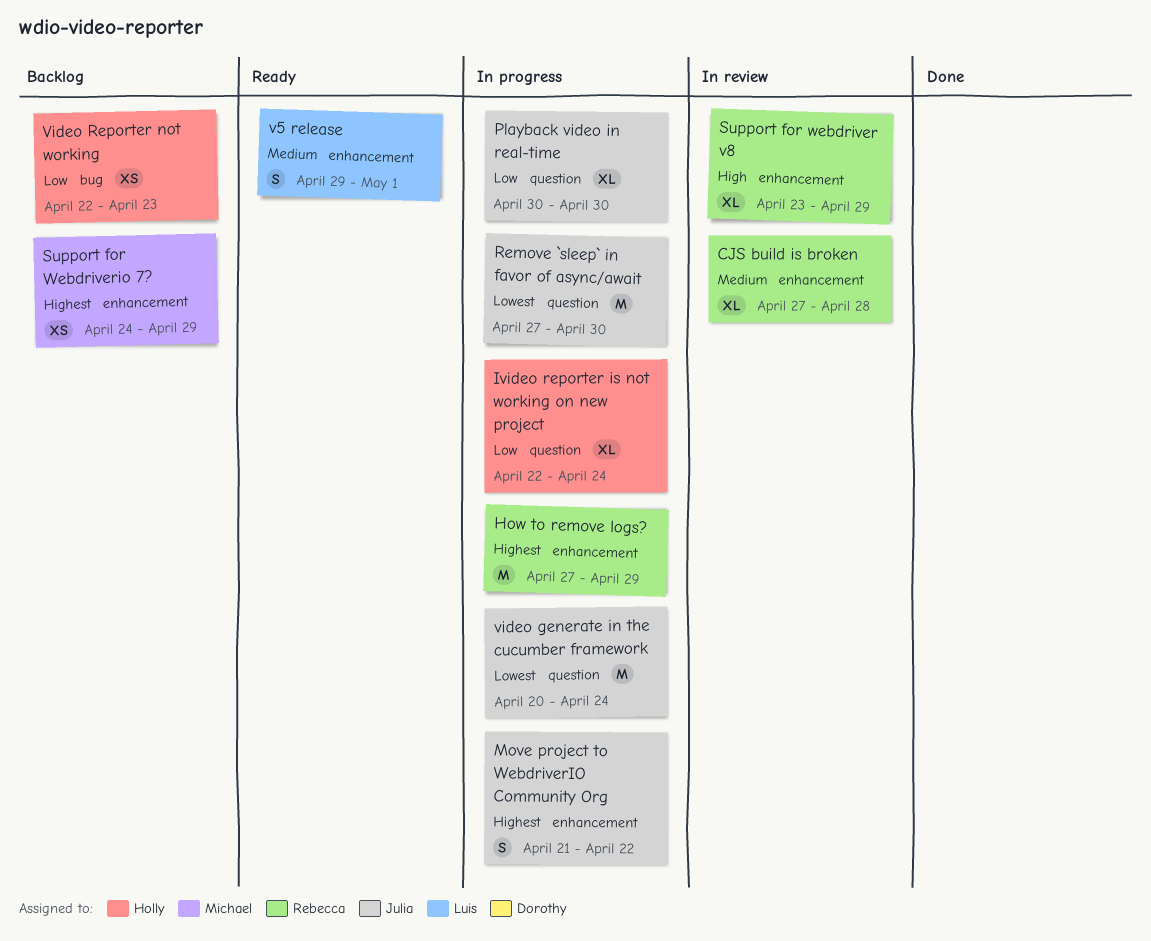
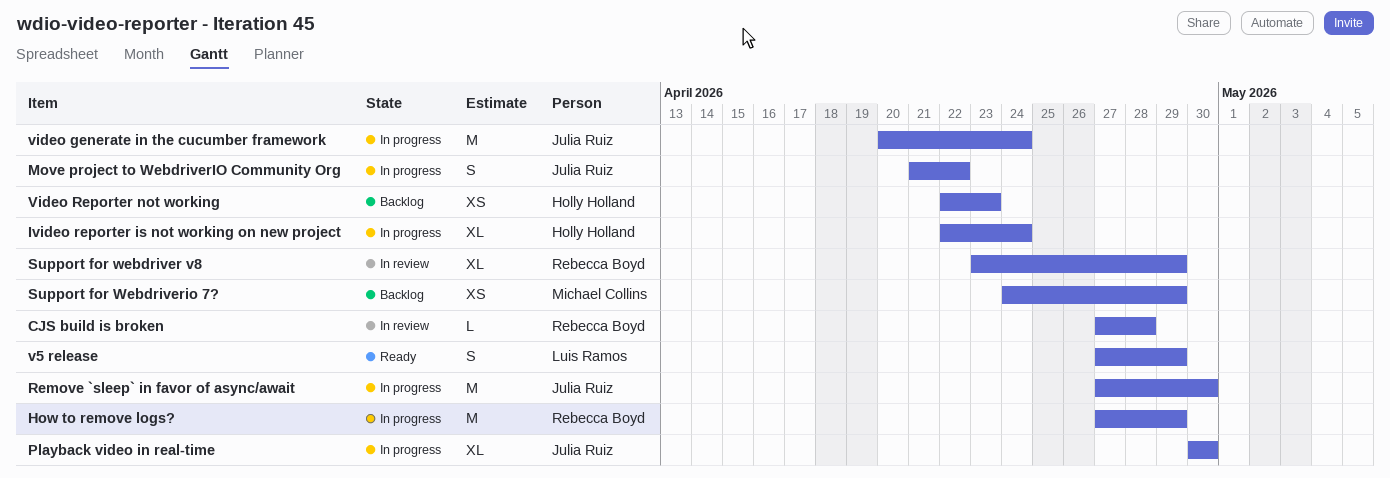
CJS build is broken, estimate: XL -> L
v5 release, start: Apr 29 -> Apr 27
v5 release, due: May 1 -> Apr 29

